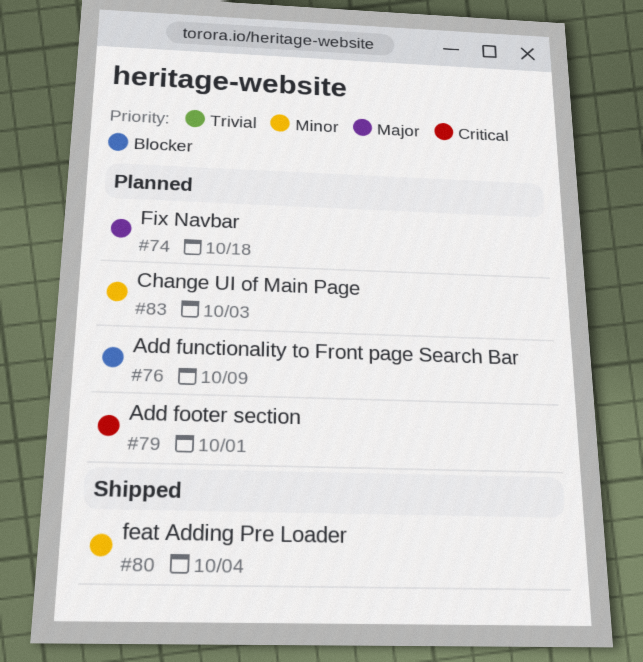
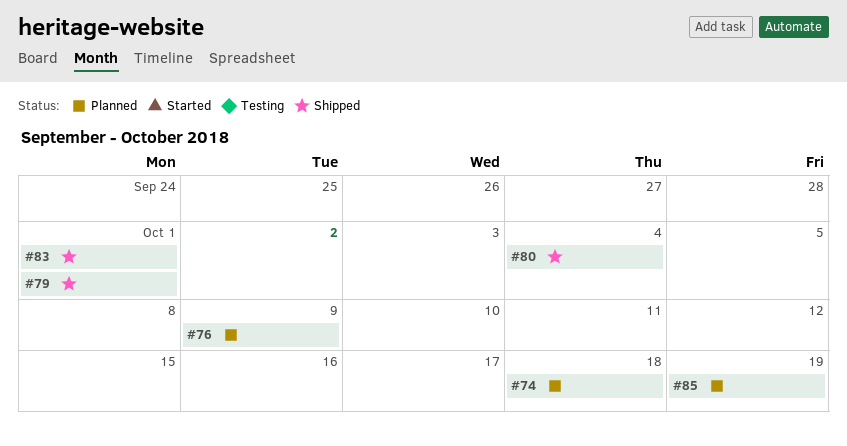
#79, status: Planned -> Shipped
#83, status: Planned -> Shipped
#83, due: Oct 3 -> Oct 1
#85: none -> present

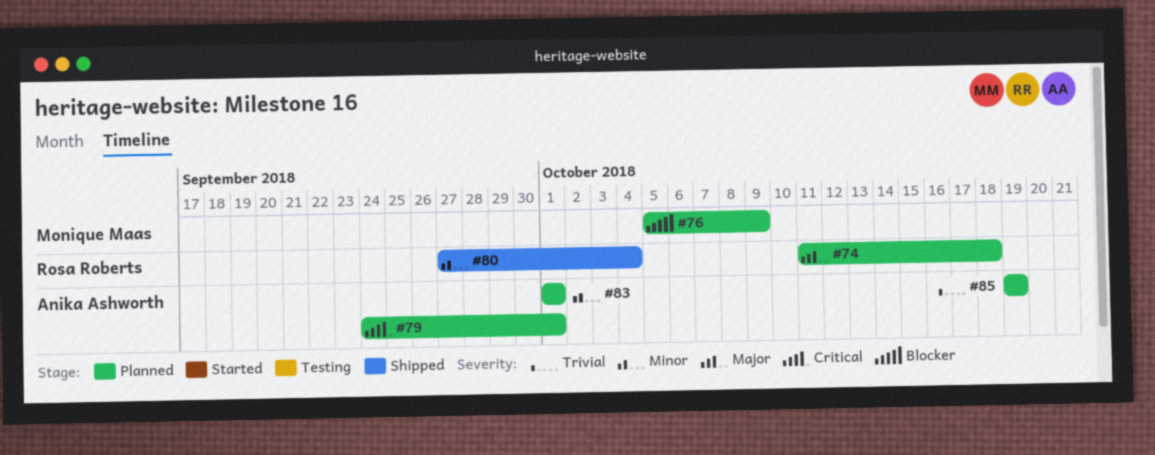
#79, status: Shipped -> Planned
#83, status: Shipped -> Planned

